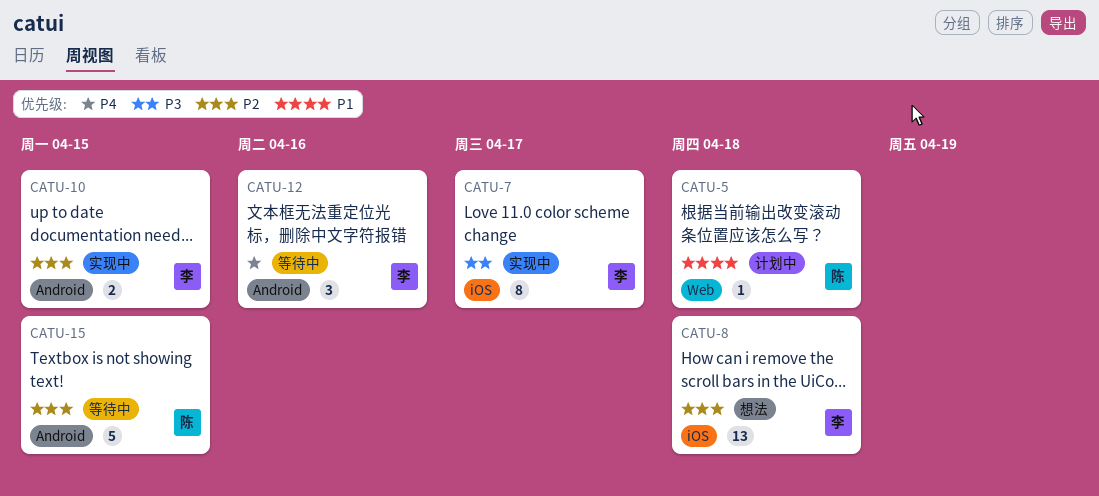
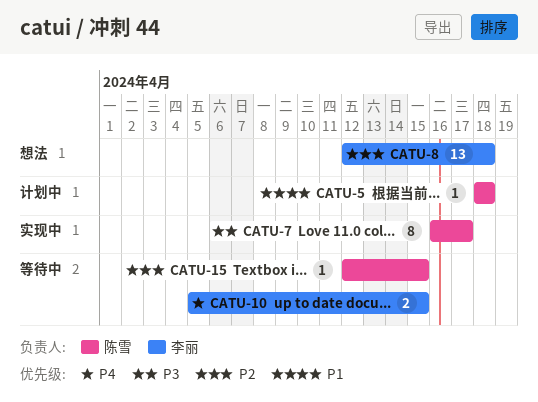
CATU-7, owner: 李丽 -> 陈雪
CATU-10, status: 实现中 -> 等待中
CATU-10, priority: P2 -> P4
CATU-12: present -> none
CATU-15, estimate: 5 -> 1

